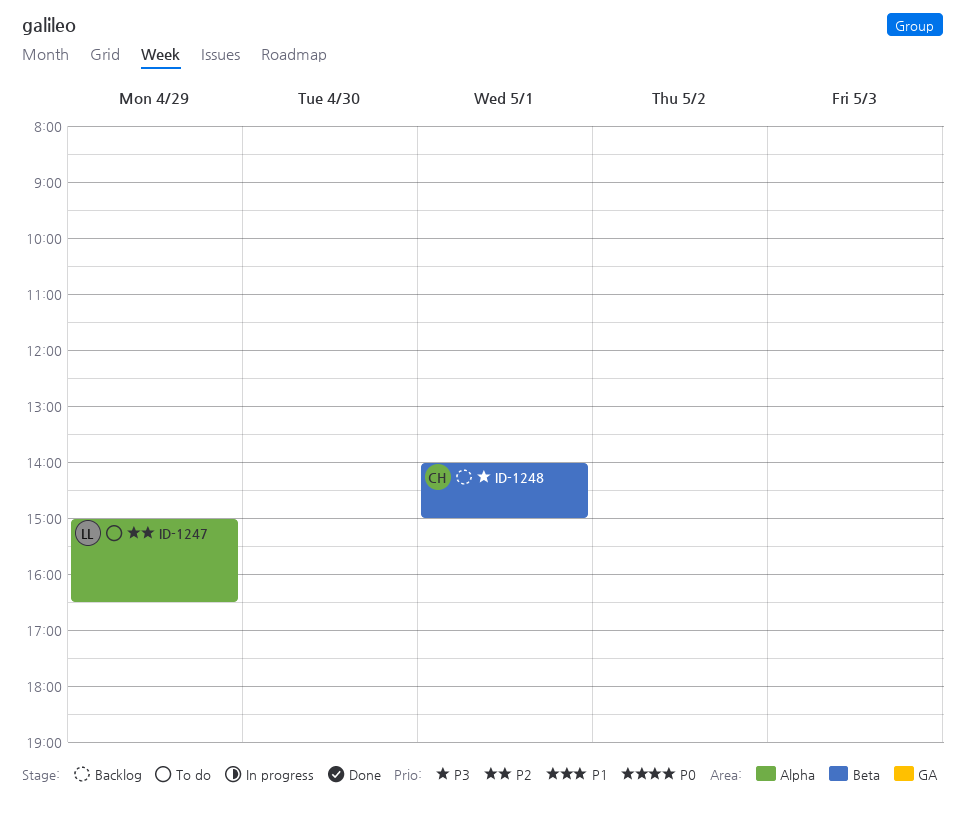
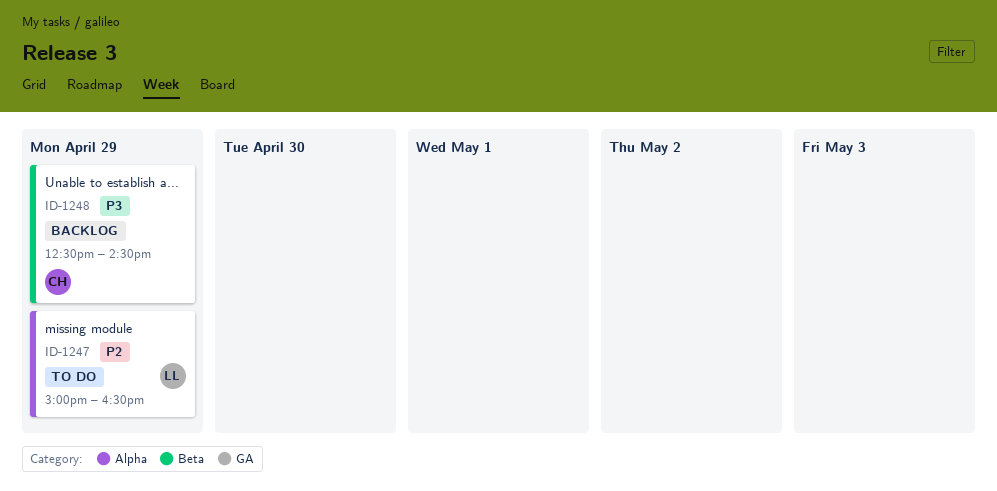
ID-1248, day: May 1 -> Apr 29
ID-1248, begins: 14:00 -> 12:30
ID-1248, ends: 15:00 -> 14:30

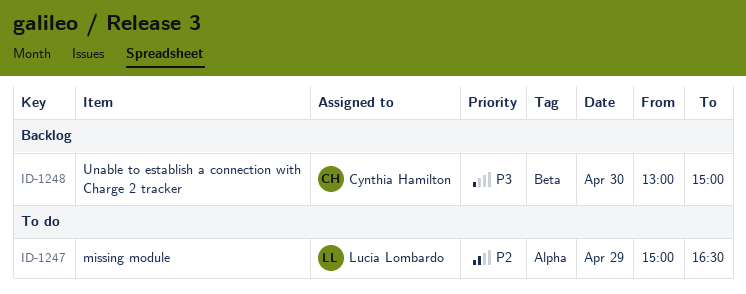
ID-1248, day: Apr 29 -> Apr 30
ID-1248, begins: 12:30 -> 13:00
ID-1248, ends: 14:30 -> 15:00

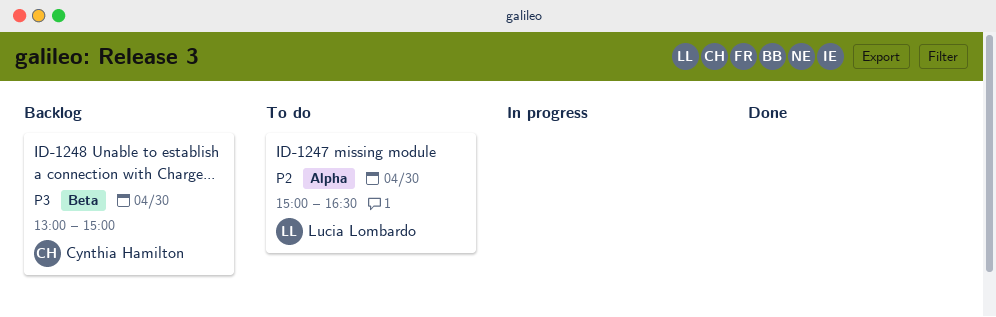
ID-1247, day: Apr 29 -> Apr 30

